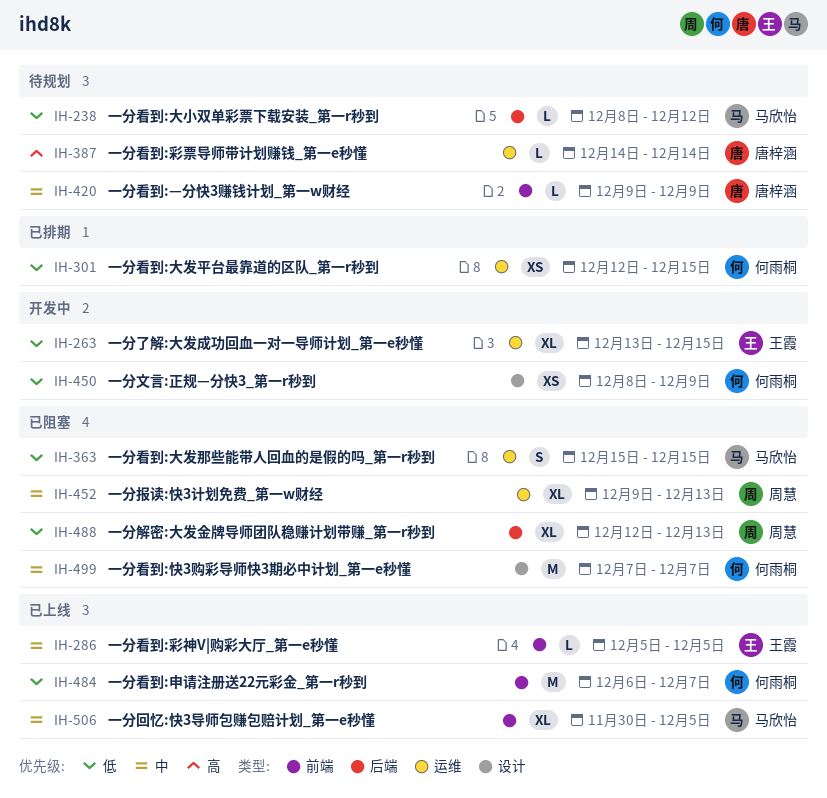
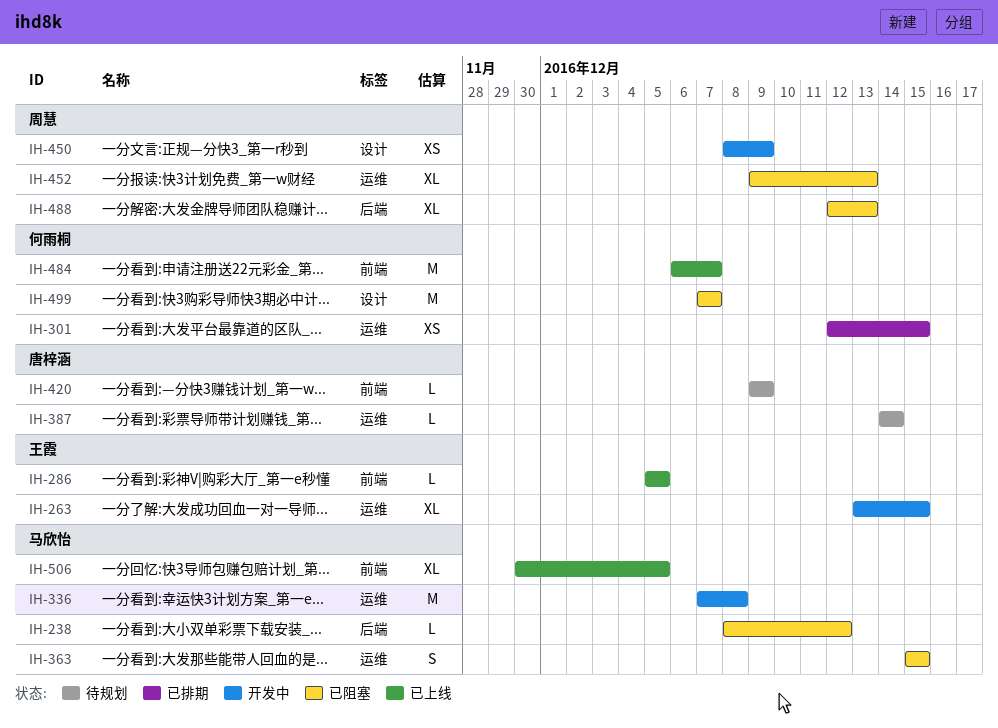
IH-238, status: 待规划 -> 已阻塞
IH-336: none -> present
IH-450, owner: 何雨桐 -> 周慧

